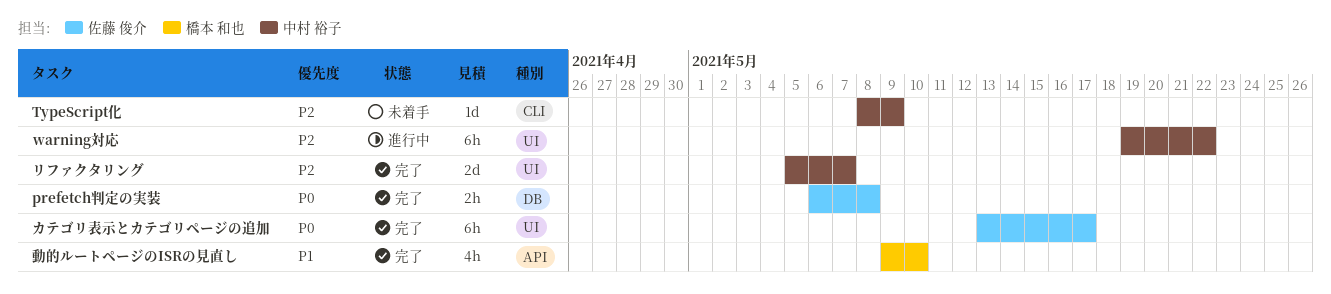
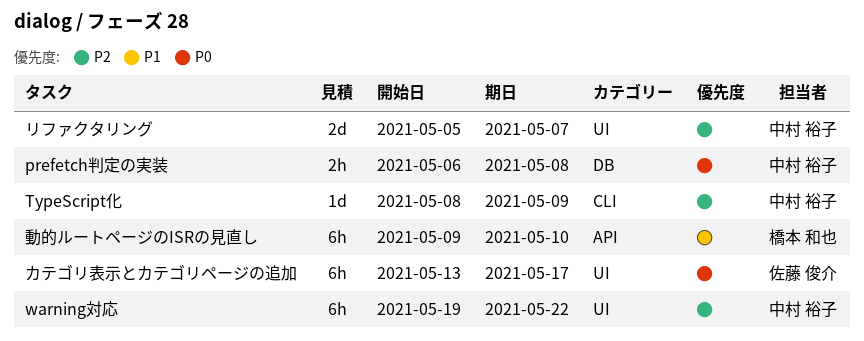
prefetch判定の実装, owner: 佐藤 俊介 -> 中村 裕子
動的ルートページのISRの見直し, estimate: 4h -> 6h

